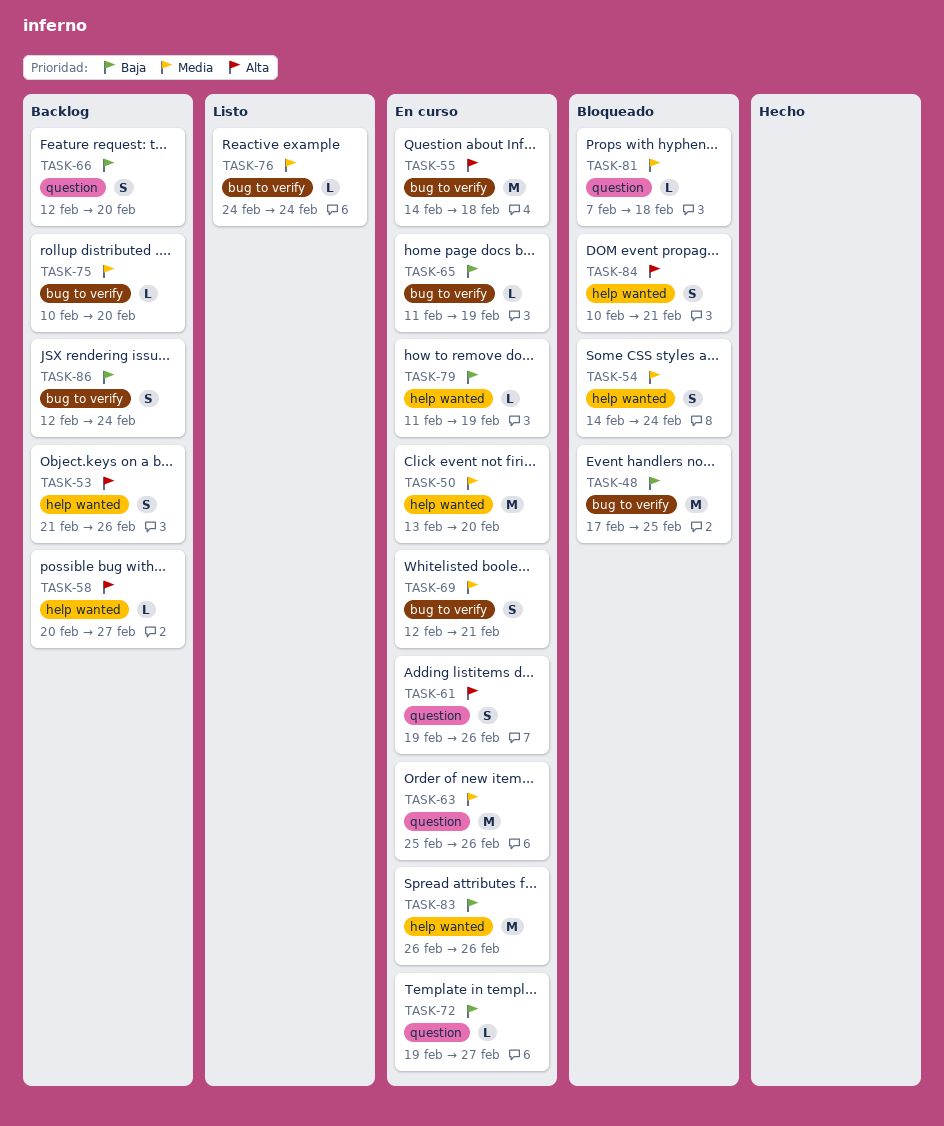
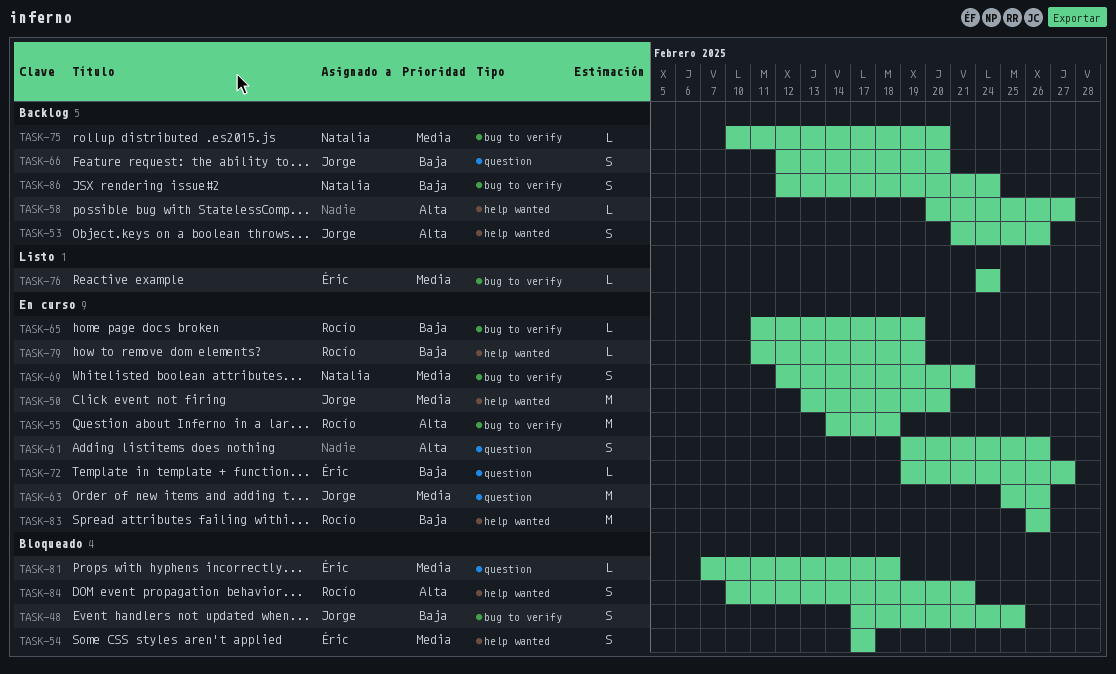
TASK-48, estimate: M -> S
TASK-54, start: Feb 14 -> Feb 17
TASK-54, due: Feb 24 -> Feb 17

